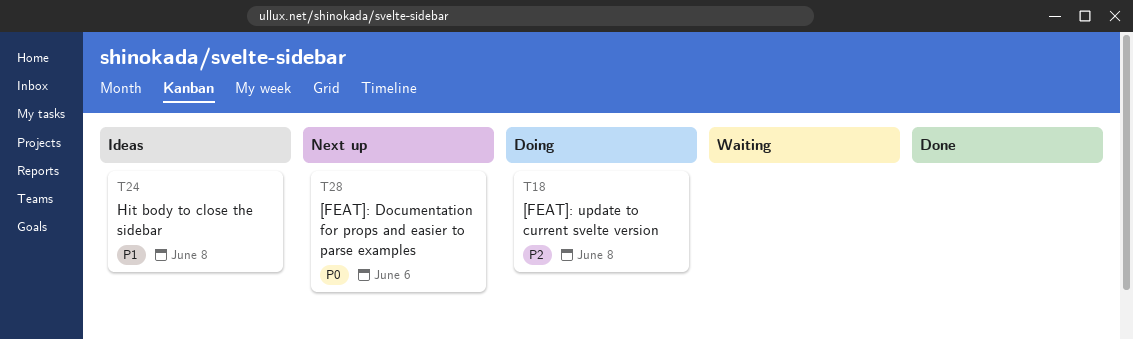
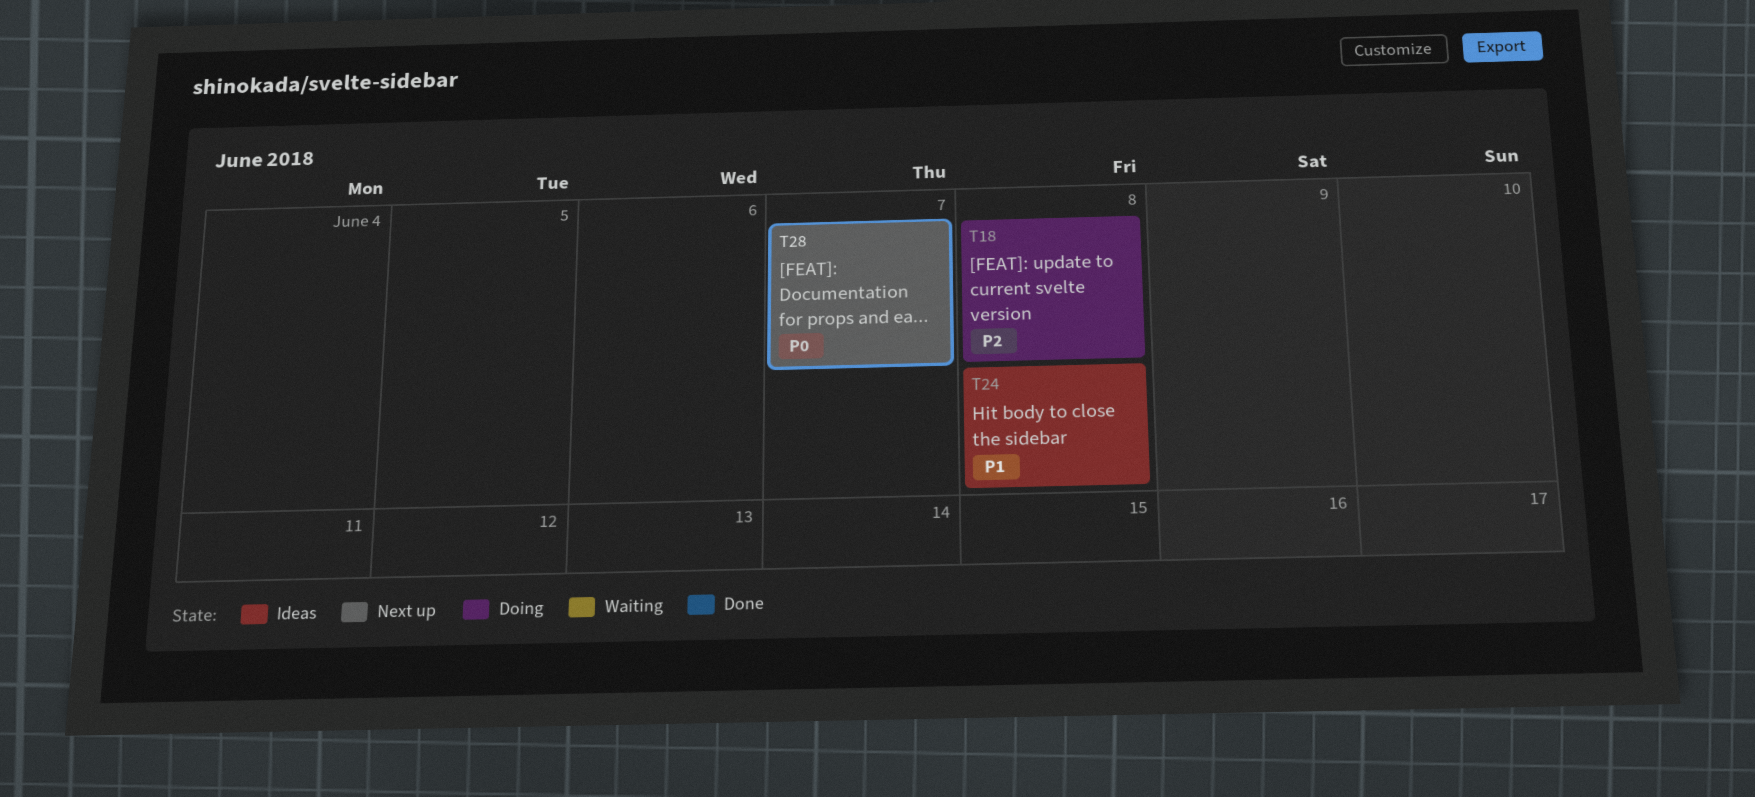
T28, due: Jun 6 -> Jun 7

